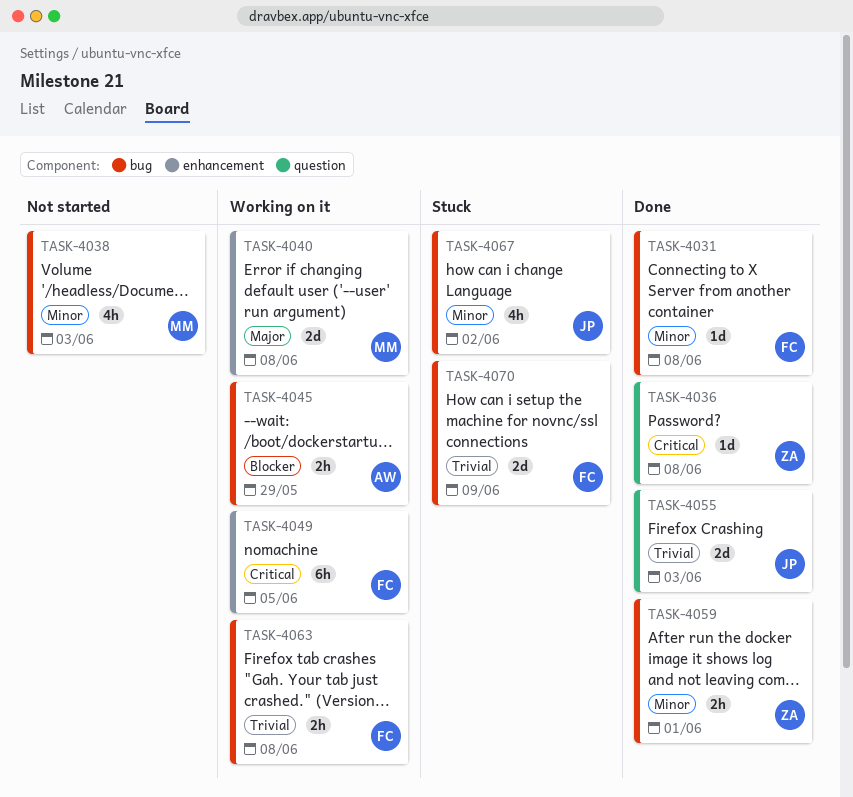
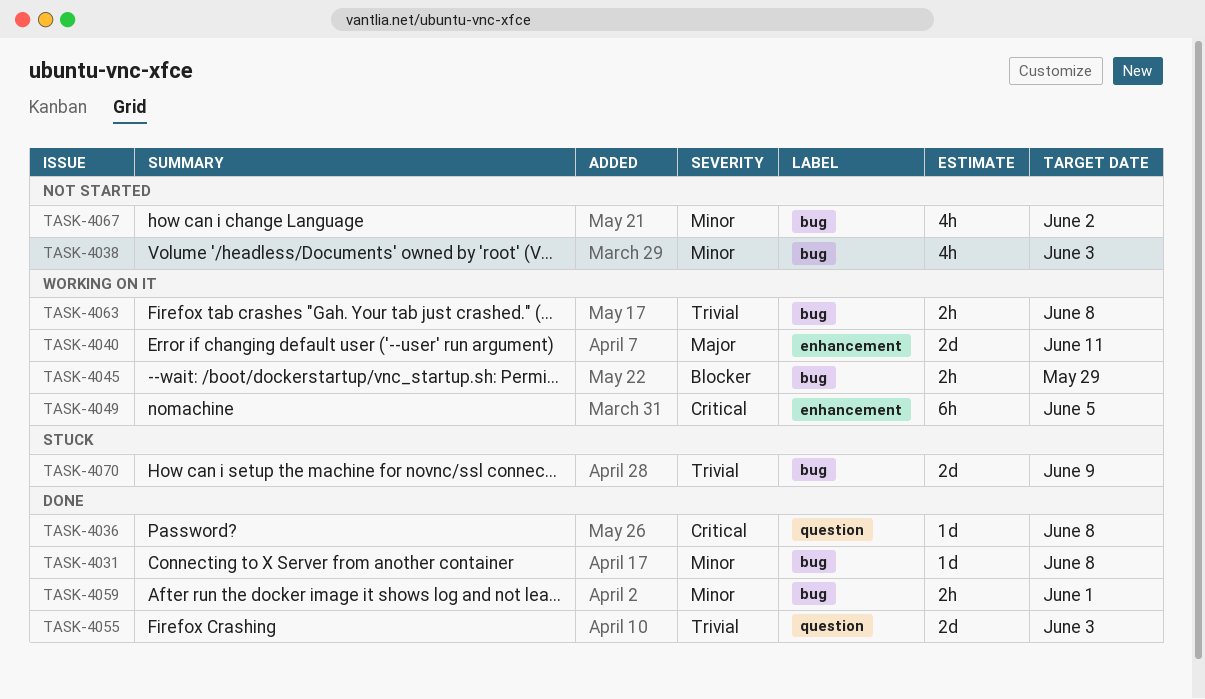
TASK-4040, due: Jun 8 -> Jun 11
TASK-4067, status: Stuck -> Not started

